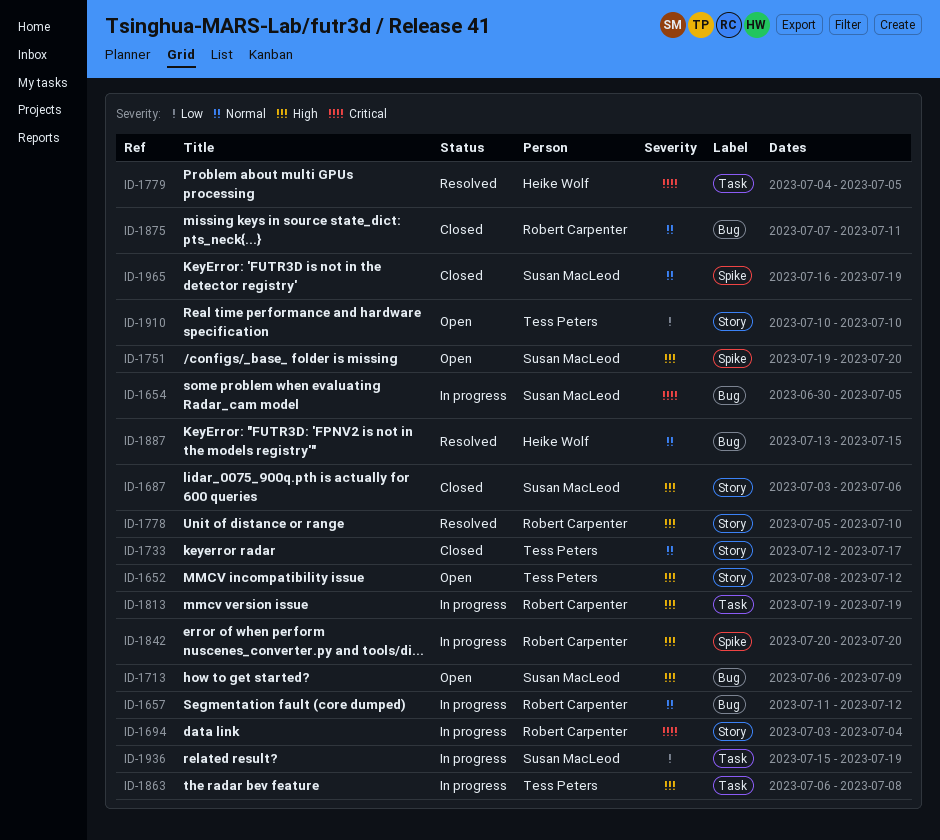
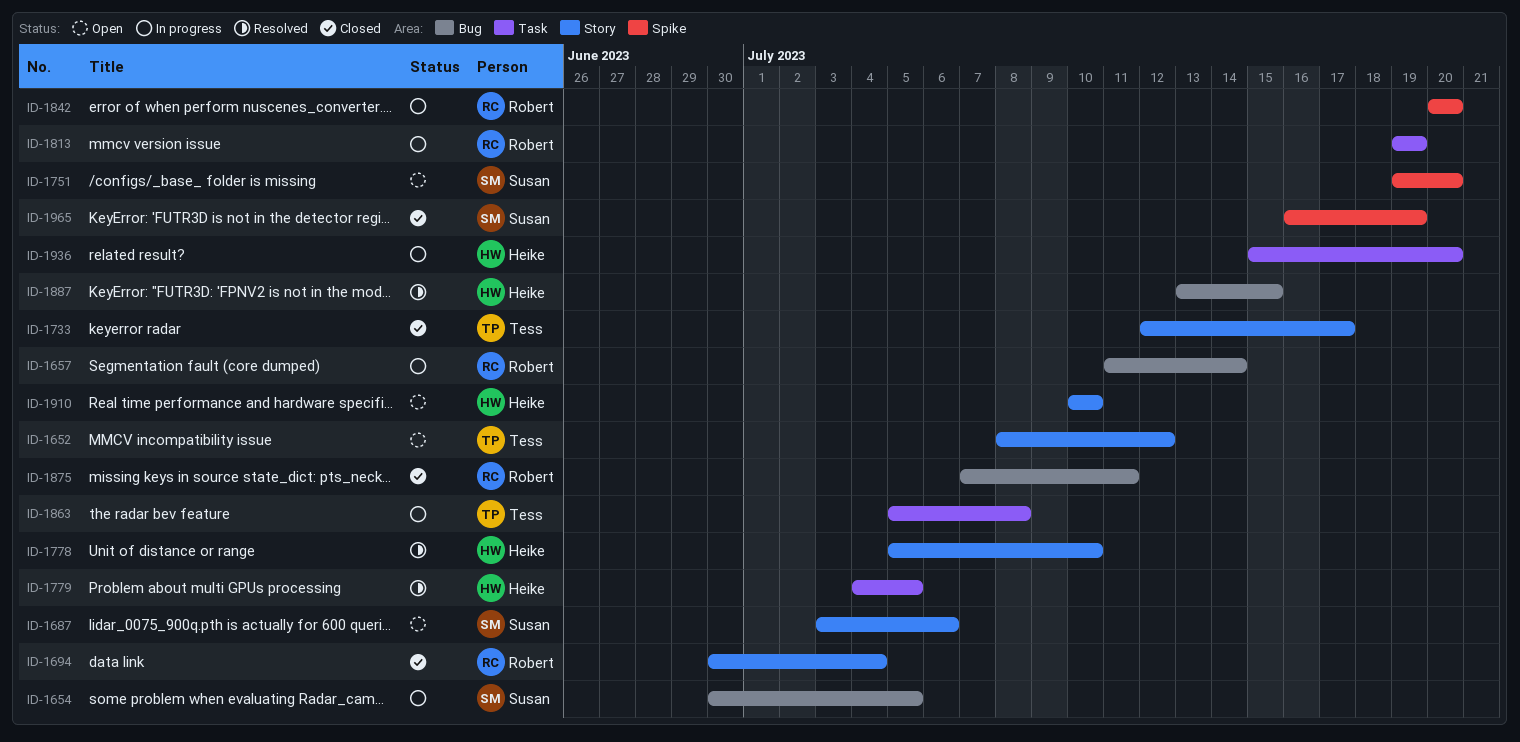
ID-1657, due: Jul 12 -> Jul 14
ID-1687, status: Closed -> Open
ID-1694, status: In progress -> Closed
ID-1694, start: Jul 3 -> Jun 30
ID-1713: present -> none
ID-1778, owner: Robert Carpenter -> Heike Wolf
ID-1863, start: Jul 6 -> Jul 5
ID-1910, owner: Tess Peters -> Heike Wolf
ID-1936, owner: Susan MacLeod -> Heike Wolf
ID-1936, due: Jul 19 -> Jul 20

